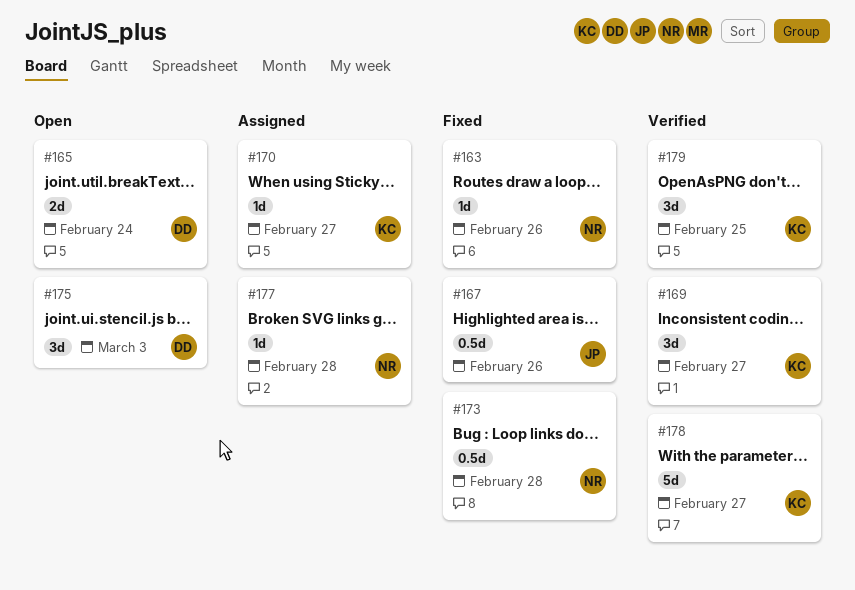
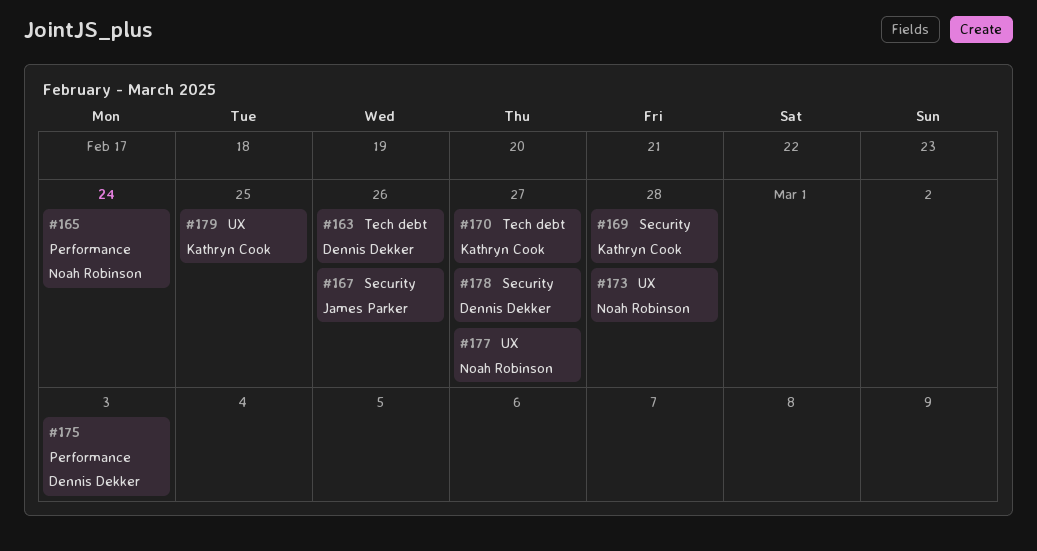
#163, owner: Noah Robinson -> Dennis Dekker
#165, owner: Dennis Dekker -> Noah Robinson
#169, due: Feb 27 -> Feb 28
#177, due: Feb 28 -> Feb 27
#178, owner: Kathryn Cook -> Dennis Dekker

